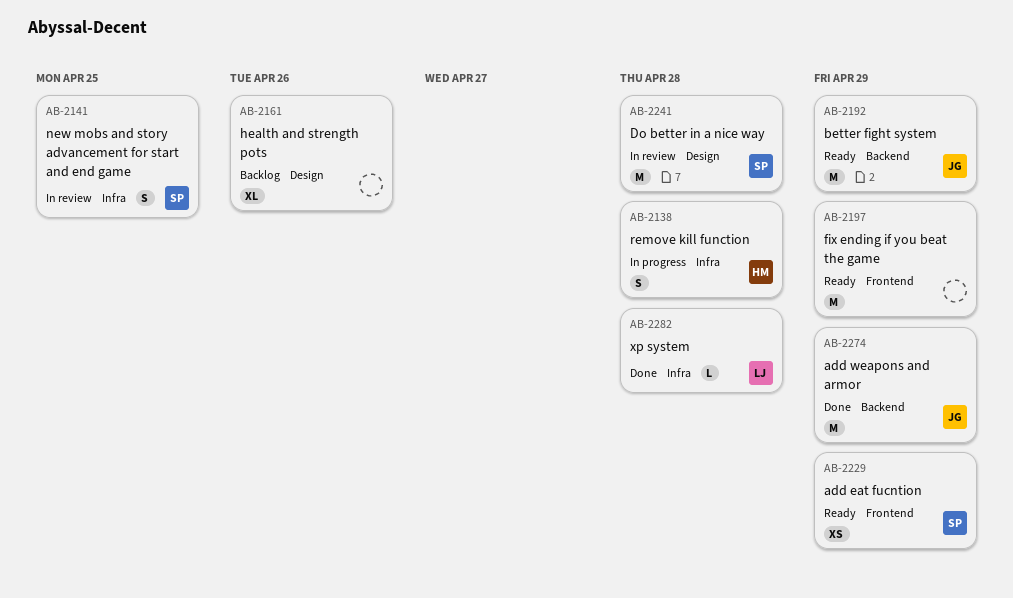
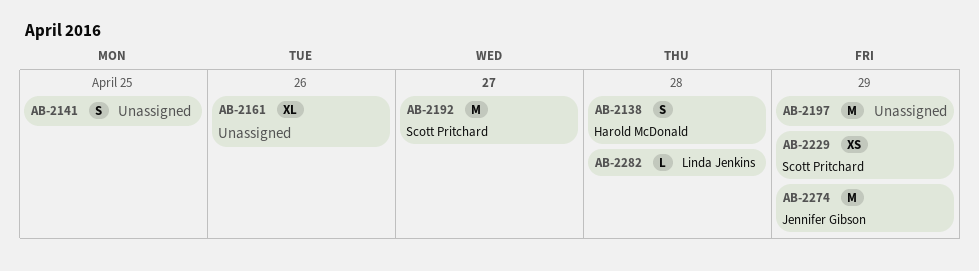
AB-2141, owner: Scott Pritchard -> none
AB-2192, owner: Jennifer Gibson -> Scott Pritchard
AB-2192, due: Apr 29 -> Apr 27
AB-2241: present -> none

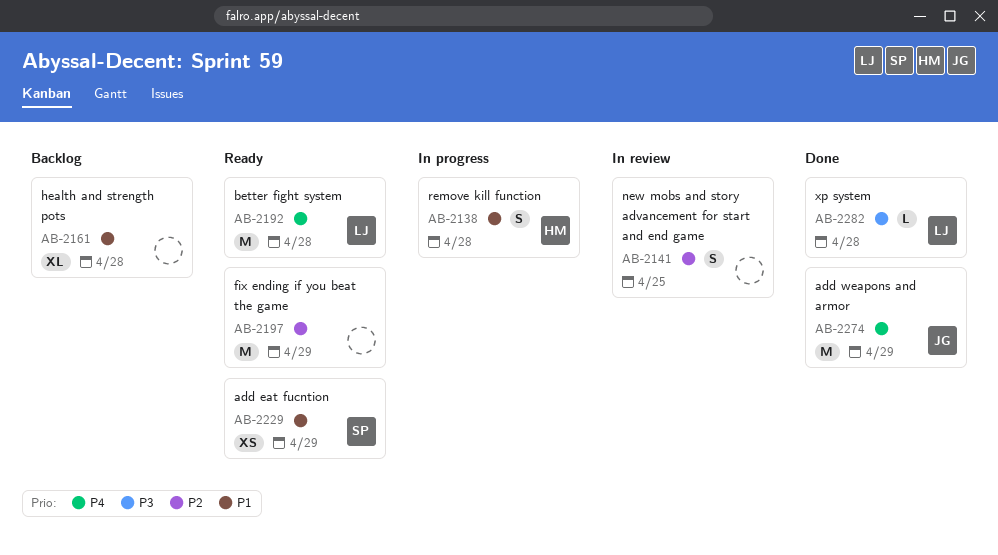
AB-2161, due: Apr 26 -> Apr 28
AB-2192, owner: Scott Pritchard -> Linda Jenkins
AB-2192, due: Apr 27 -> Apr 28

